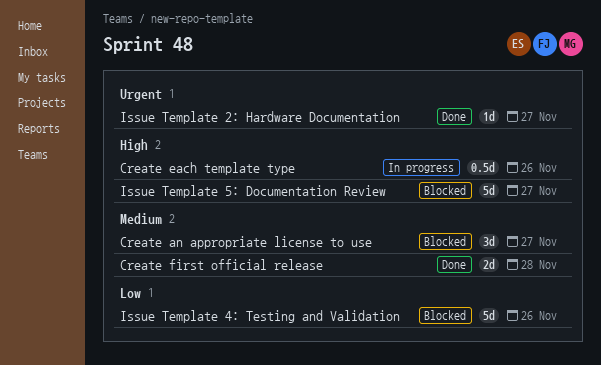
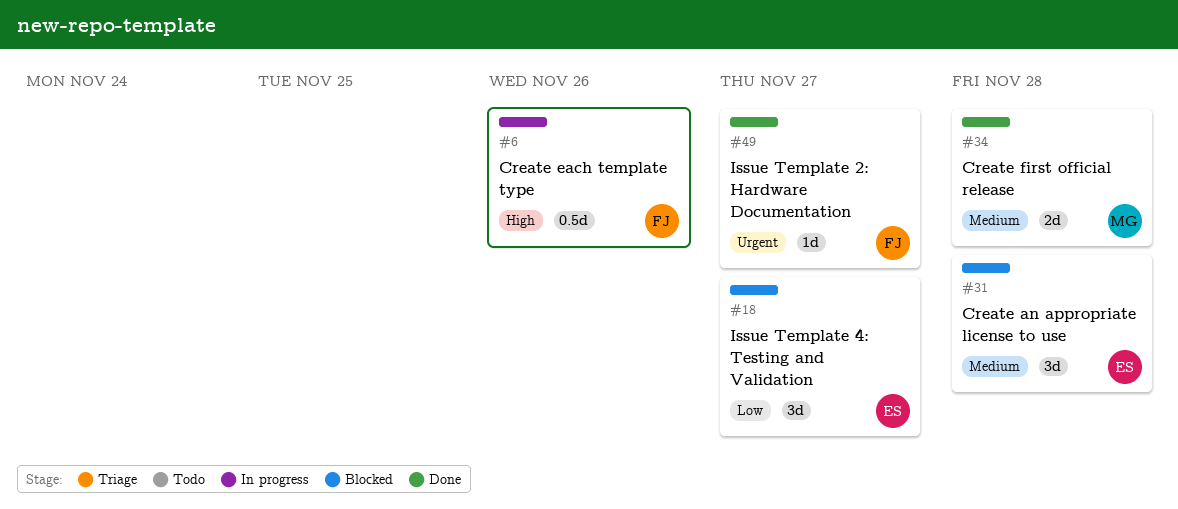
Create an appropriate license to use, due: Nov 27 -> Nov 28
Issue Template 4: Testing and Validation, estimate: 5d -> 3d
Issue Template 4: Testing and Validation, due: Nov 26 -> Nov 27
Issue Template 5: Documentation Review: present -> none

